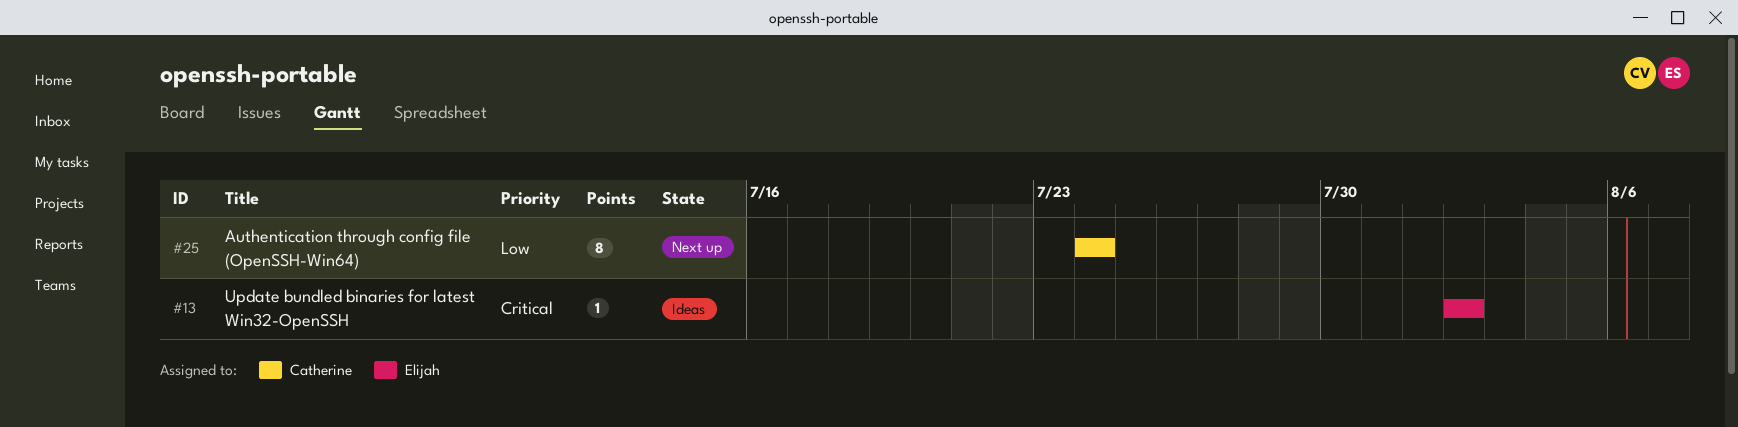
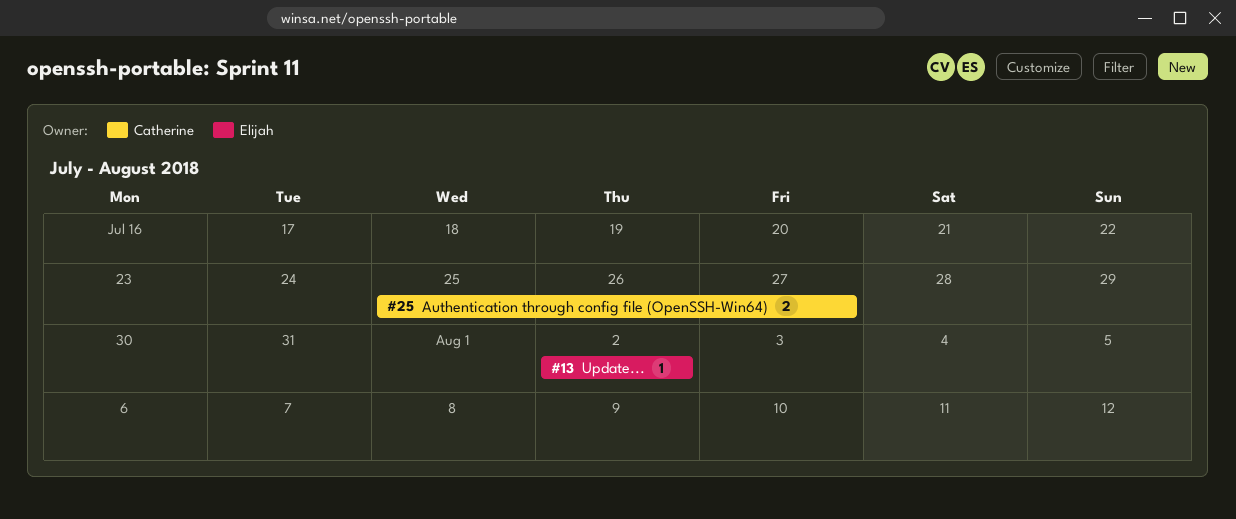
#25, estimate: 8 -> 2
#25, start: Jul 24 -> Jul 25
#25, due: Jul 24 -> Jul 27

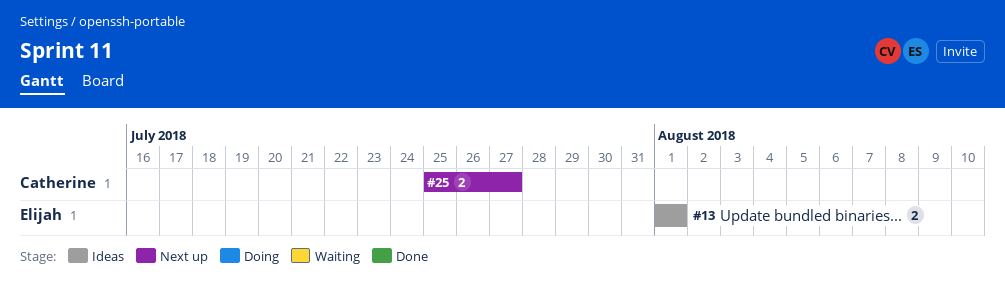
#13, estimate: 1 -> 2
#13, start: Aug 2 -> Aug 1
#13, due: Aug 2 -> Aug 1

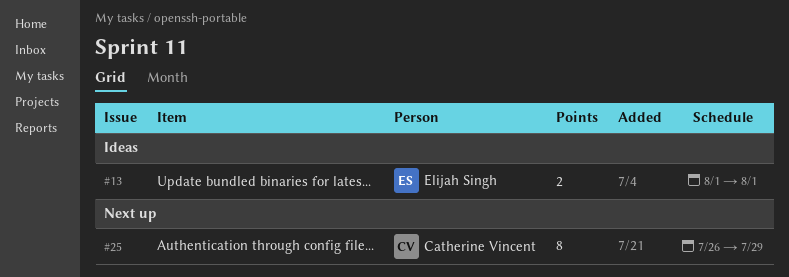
#25, estimate: 2 -> 8
#25, start: Jul 25 -> Jul 26
#25, due: Jul 27 -> Jul 29

